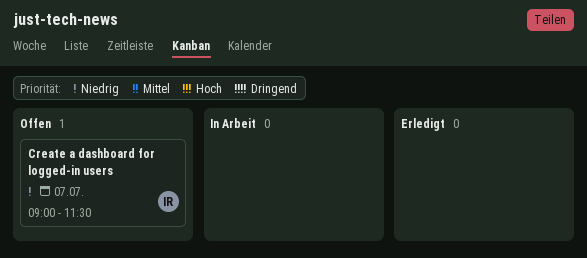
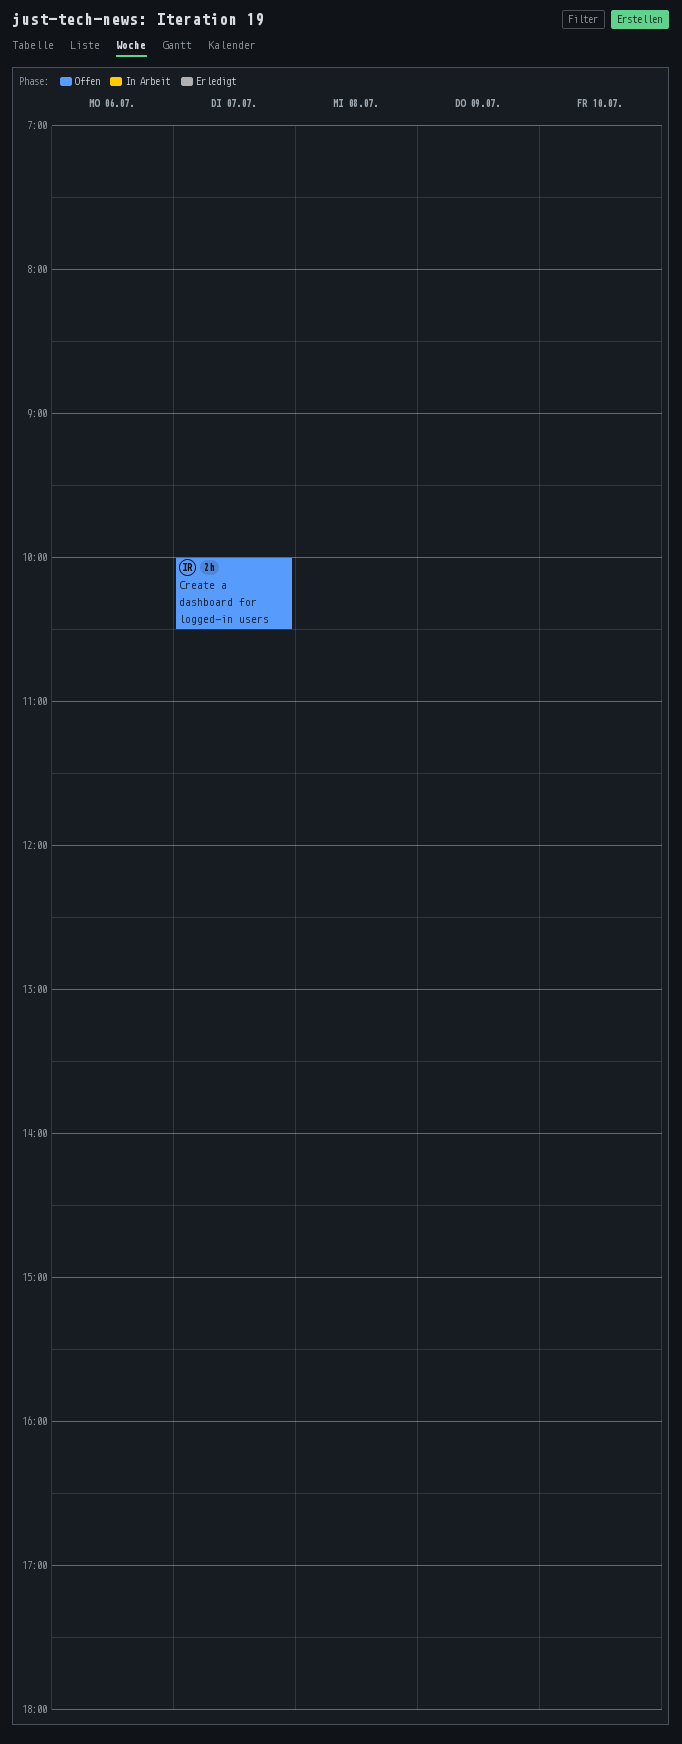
Create a dashboard for logged-in users, begins: 09:00 -> 10:00
Create a dashboard for logged-in users, ends: 11:30 -> 10:30

